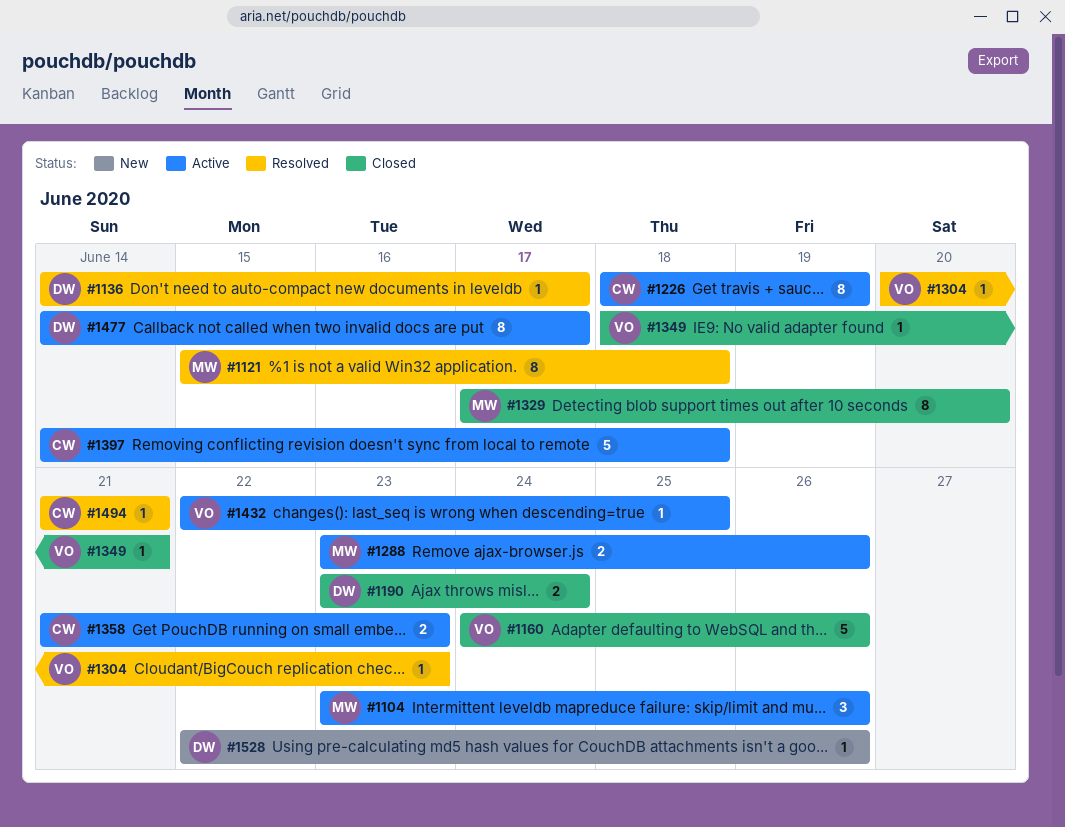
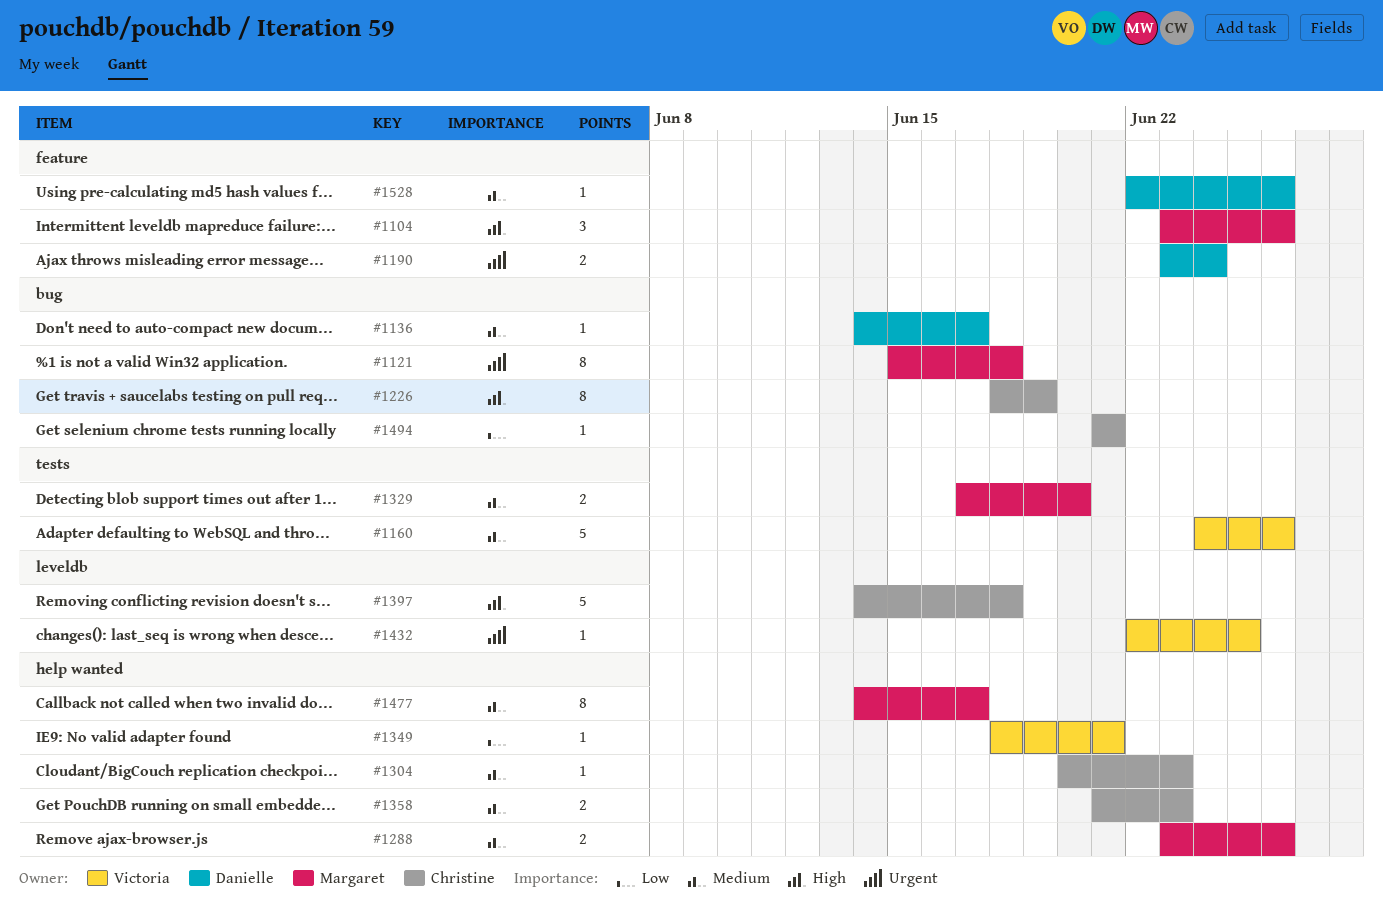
#1304, owner: Victoria -> Christine
#1329, estimate: 8 -> 2
#1477, owner: Danielle -> Margaret

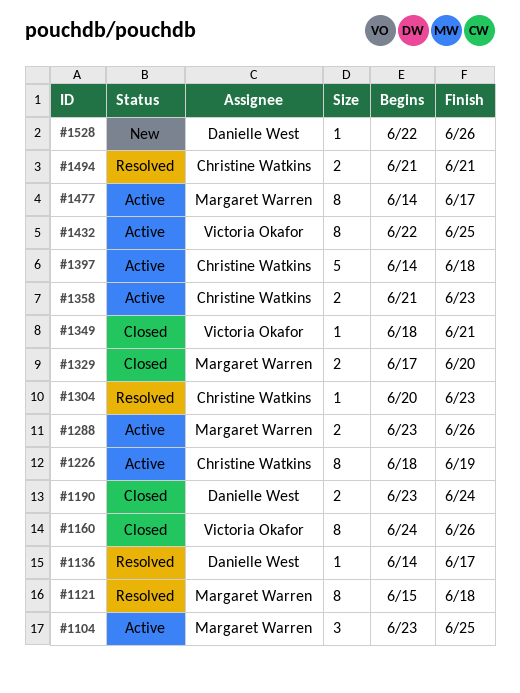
#1104, due: Jun 26 -> Jun 25
#1160, estimate: 5 -> 8
#1432, estimate: 1 -> 8
#1494, estimate: 1 -> 2

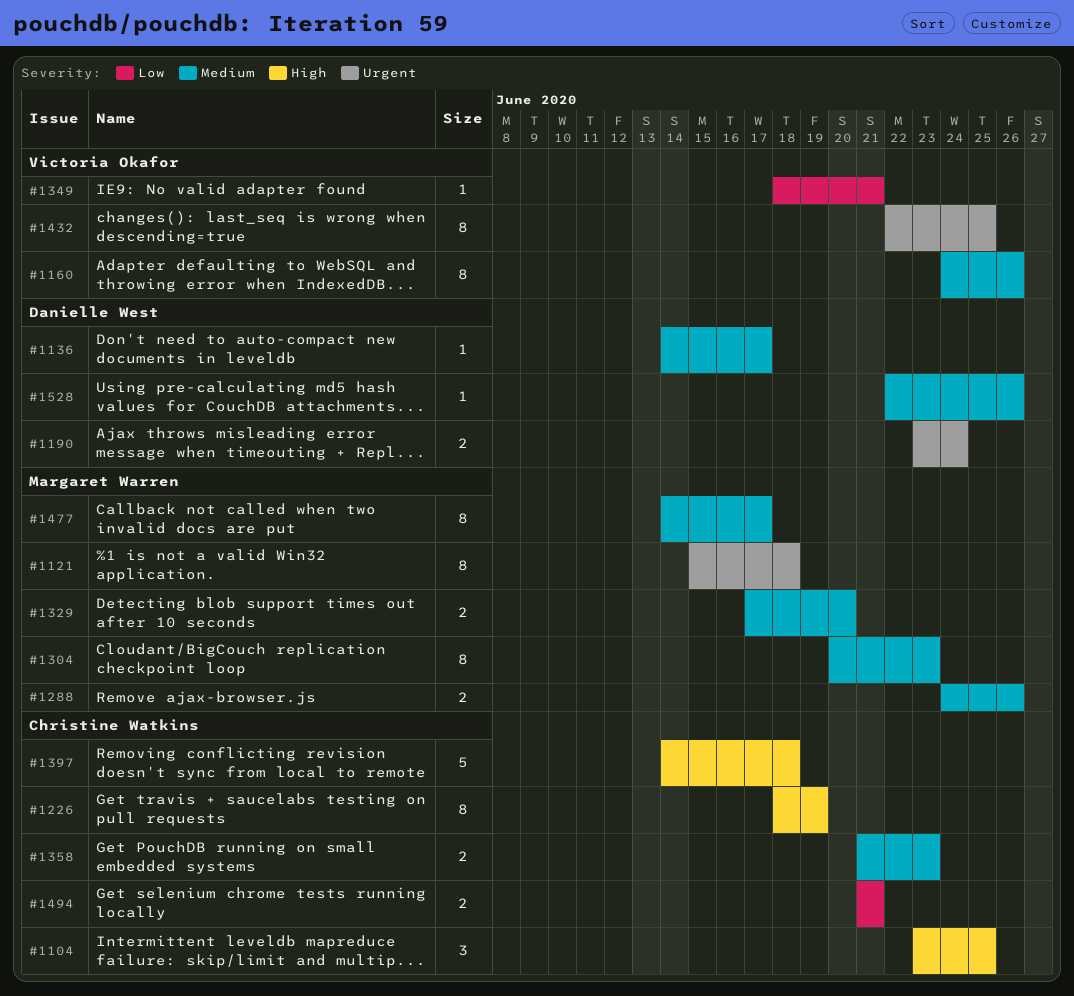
#1104, owner: Margaret Warren -> Christine Watkins
#1288, start: Jun 23 -> Jun 24
#1304, owner: Christine Watkins -> Margaret Warren
#1304, estimate: 1 -> 8

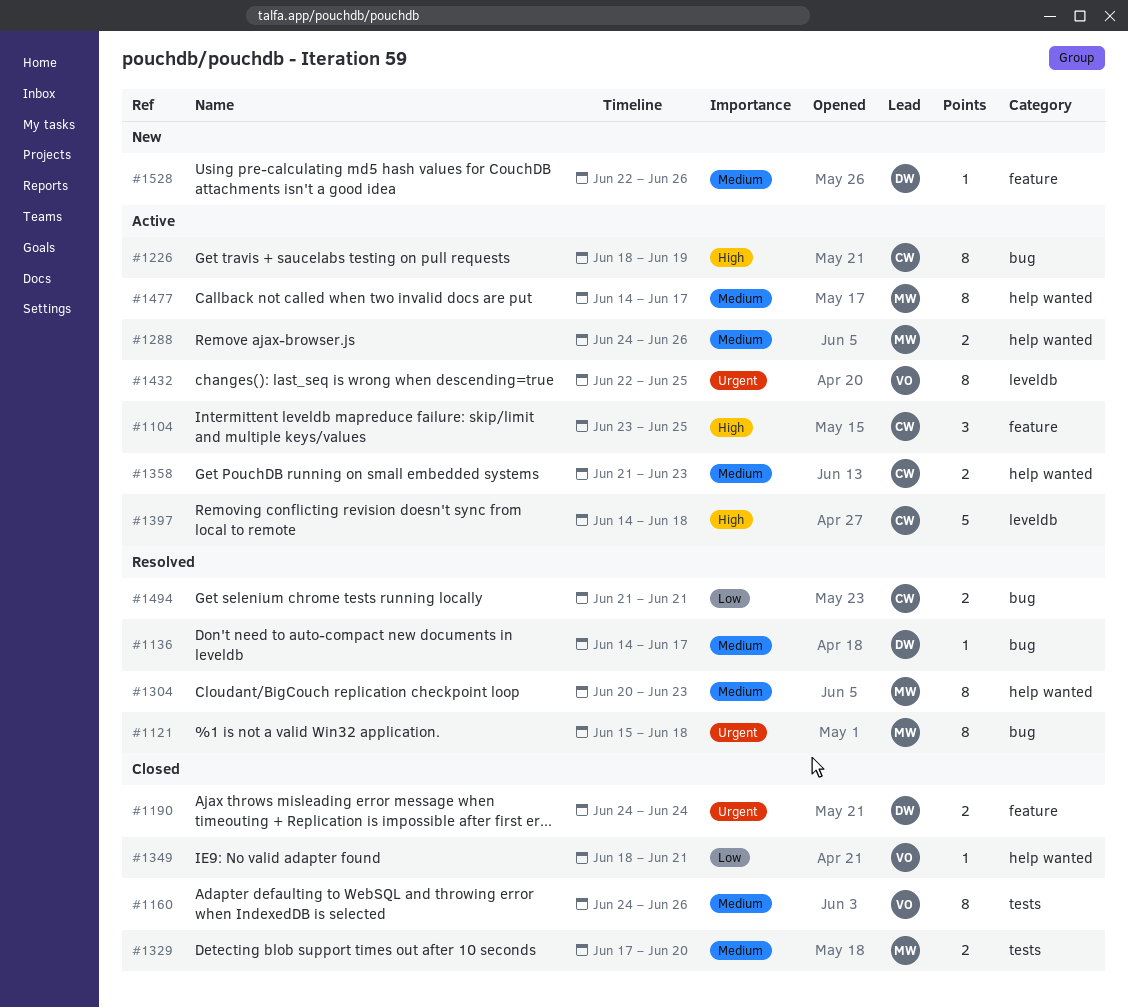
#1190, start: Jun 23 -> Jun 24

